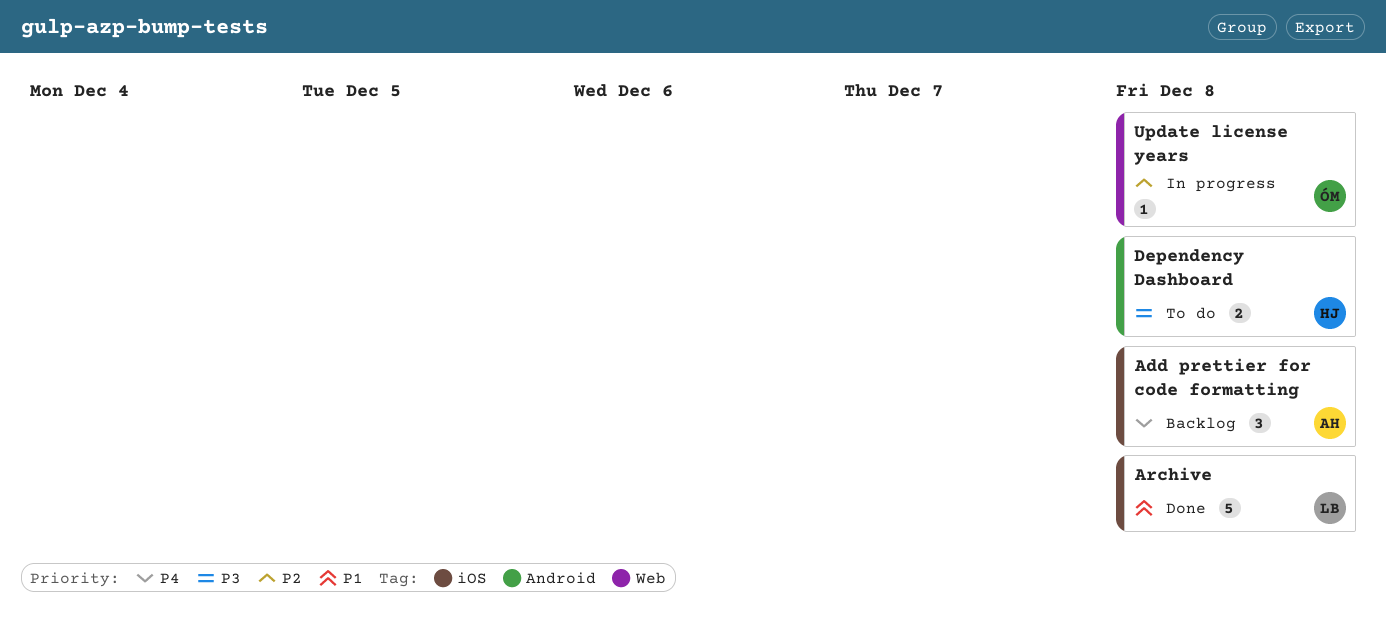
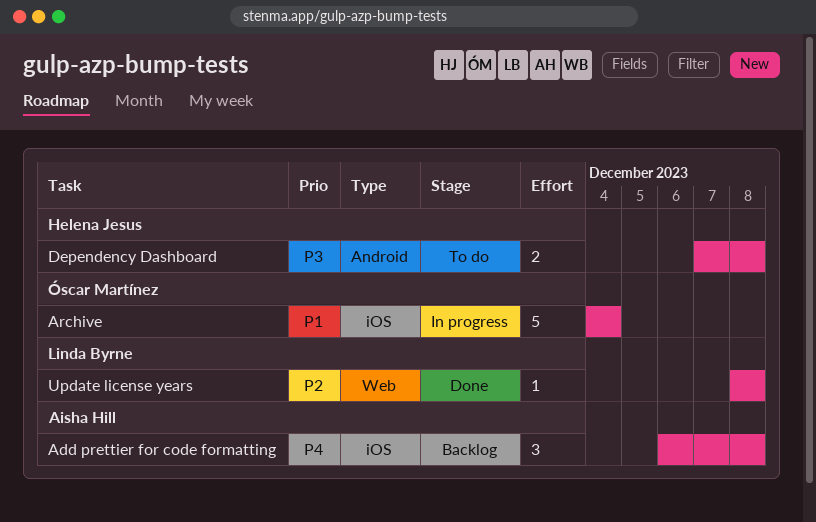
Archive, status: Done -> In progress
Archive, owner: Linda Byrne -> Óscar Martínez
Archive, due: Dec 8 -> Dec 4
Update license years, status: In progress -> Done
Update license years, owner: Óscar Martínez -> Linda Byrne

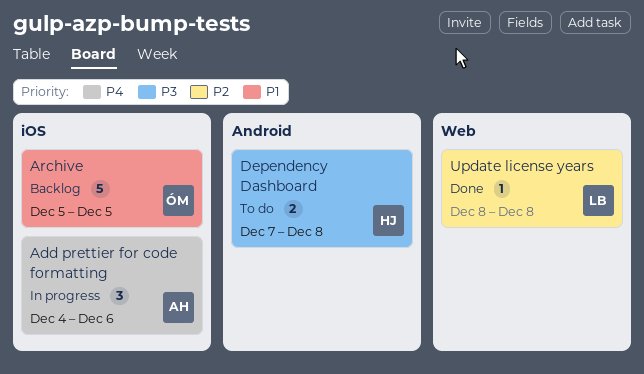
Add prettier for code formatting, status: Backlog -> In progress
Add prettier for code formatting, start: Dec 6 -> Dec 4
Add prettier for code formatting, due: Dec 8 -> Dec 6
Archive, status: In progress -> Backlog
Archive, start: Dec 4 -> Dec 5
Archive, due: Dec 4 -> Dec 5

